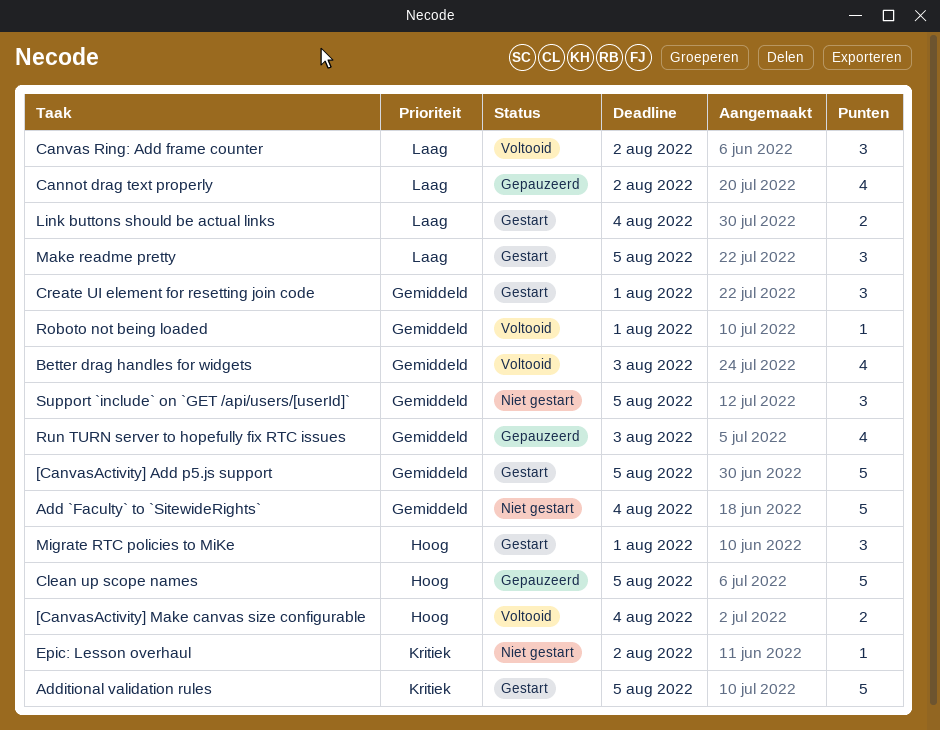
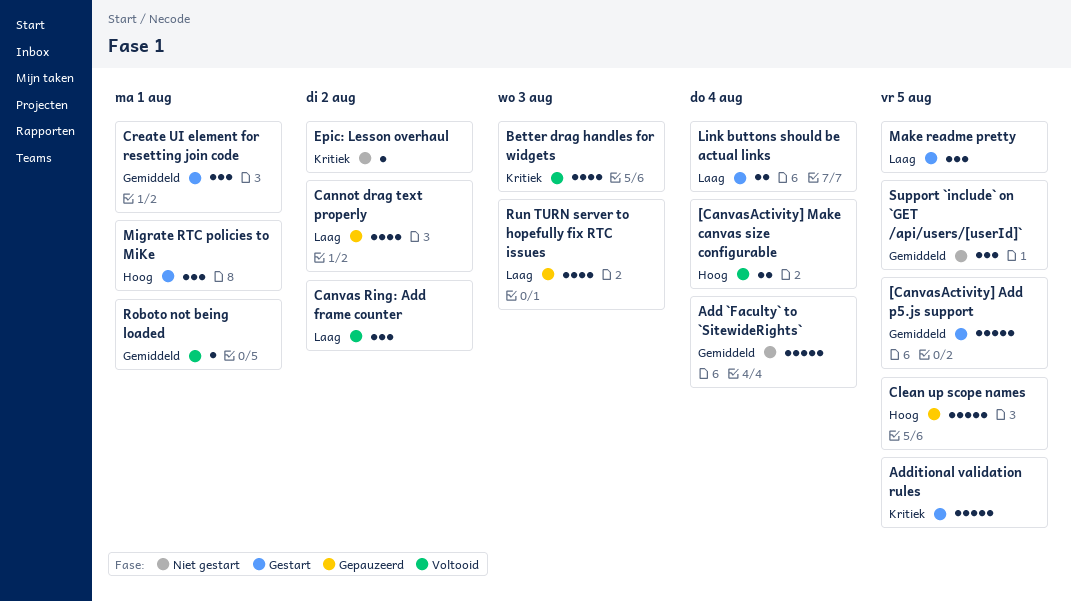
Better drag handles for widgets, priority: Gemiddeld -> Kritiek
Run TURN server to hopefully fix RTC issues, priority: Gemiddeld -> Laag

